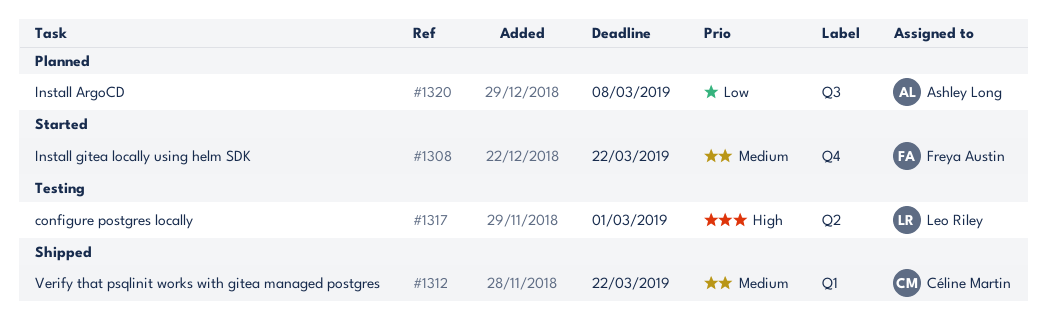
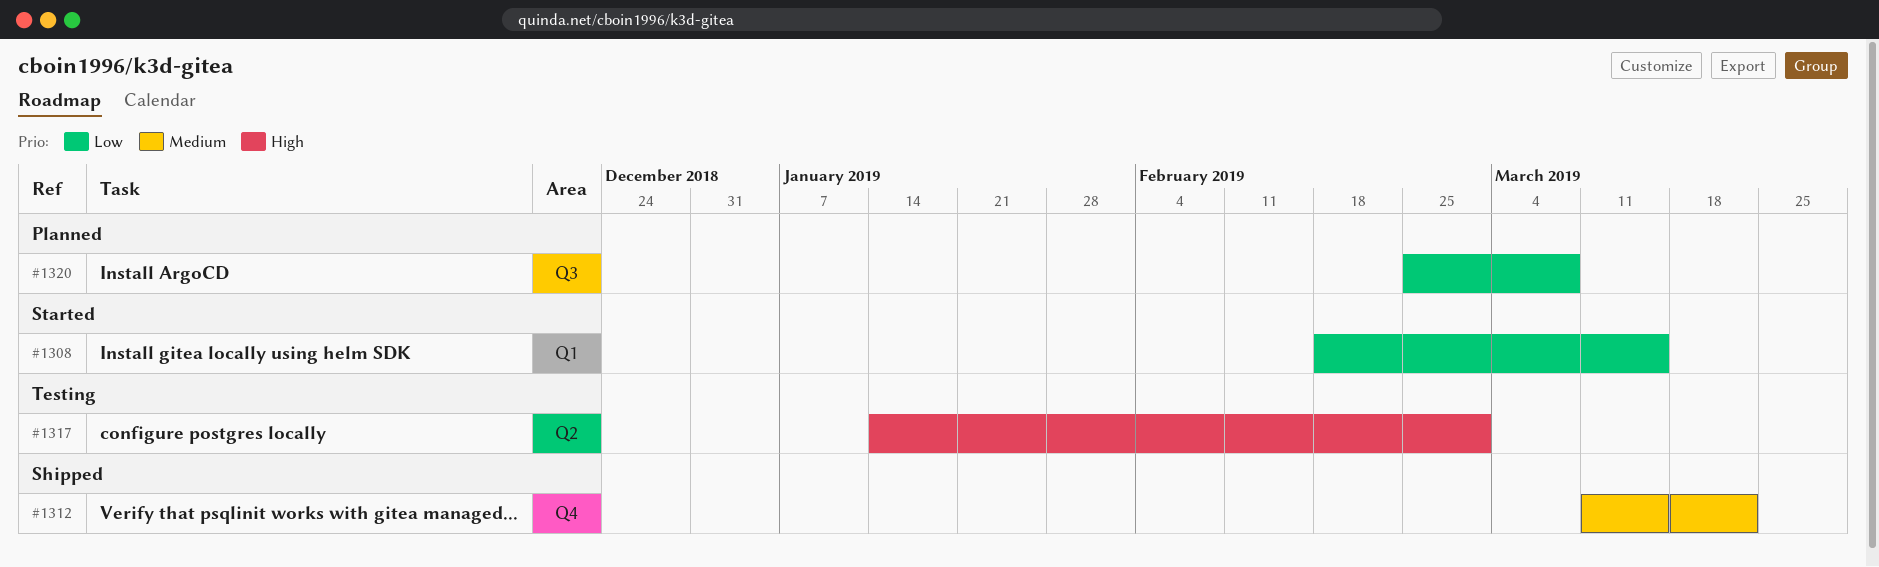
#1308, priority: Medium -> Low
#1308, label: Q4 -> Q1
#1308, due: Mar 22 -> Mar 15
#1312, label: Q1 -> Q4

